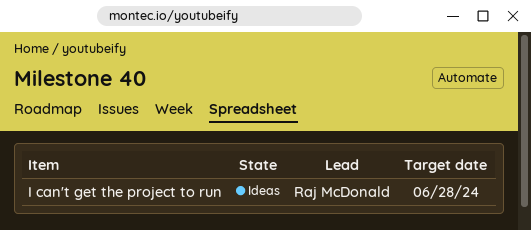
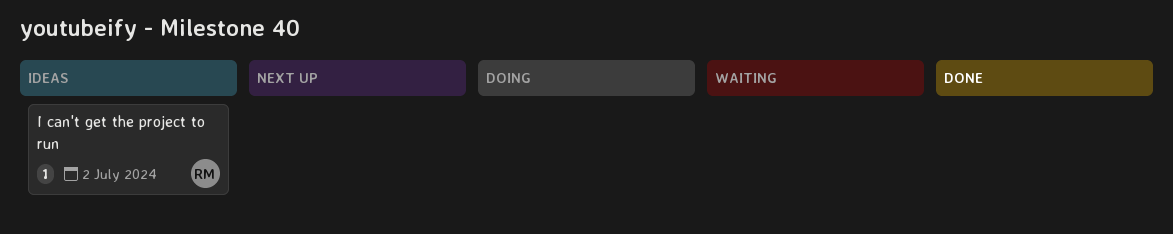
I can't get the project to run, due: Jun 28 -> Jul 2

